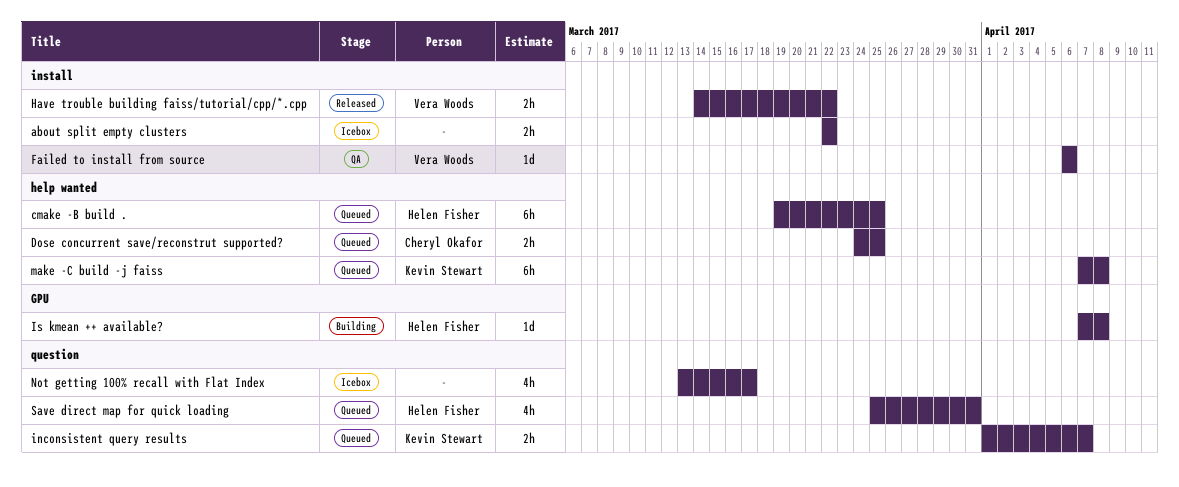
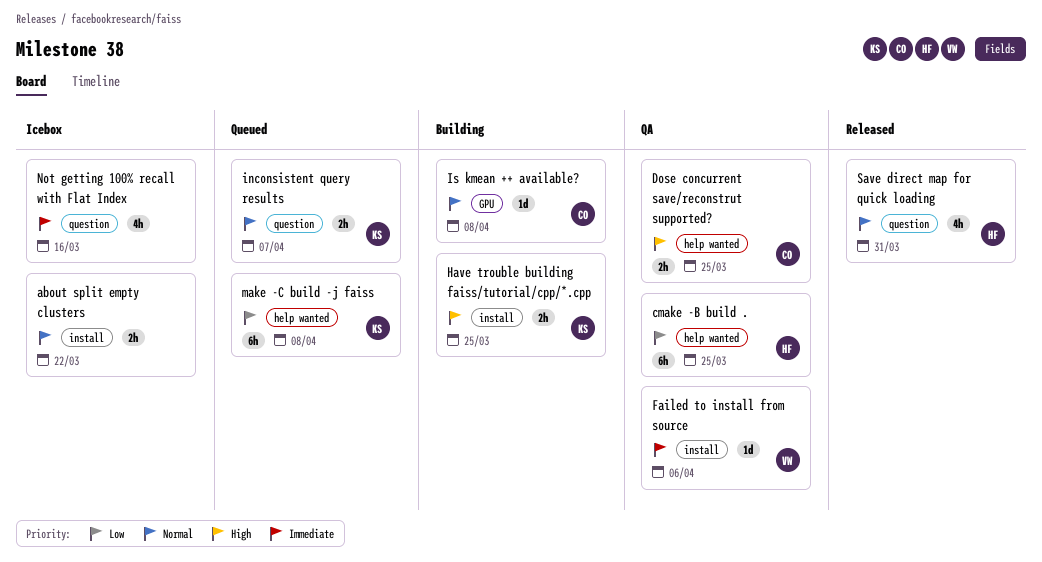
cmake -B build ., status: Queued -> QA
Dose concurrent save/reconstrut supported?, status: Queued -> QA
Have trouble building faiss/tutorial/cpp/*.cpp, status: Released -> Building
Have trouble building faiss/tutorial/cpp/*.cpp, owner: Vera Woods -> Kevin Stewart
Have trouble building faiss/tutorial/cpp/*.cpp, due: Mar 22 -> Mar 25
Is kmean ++ available?, owner: Helen Fisher -> Cheryl Okafor
Not getting 100% recall with Flat Index, due: Mar 17 -> Mar 16
Save direct map for quick loading, status: Queued -> Released

